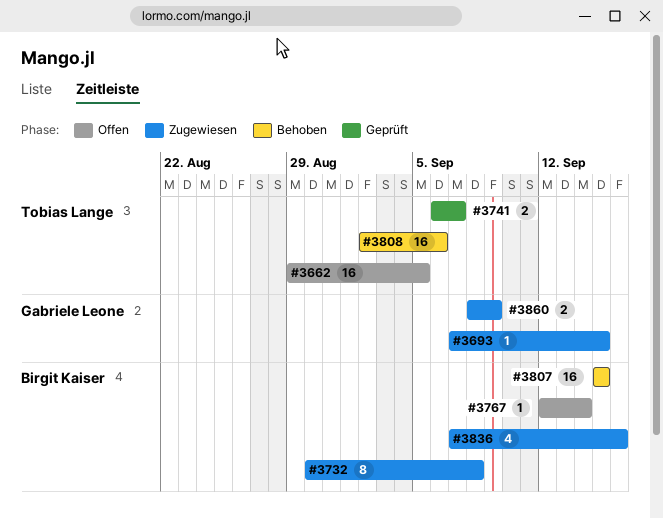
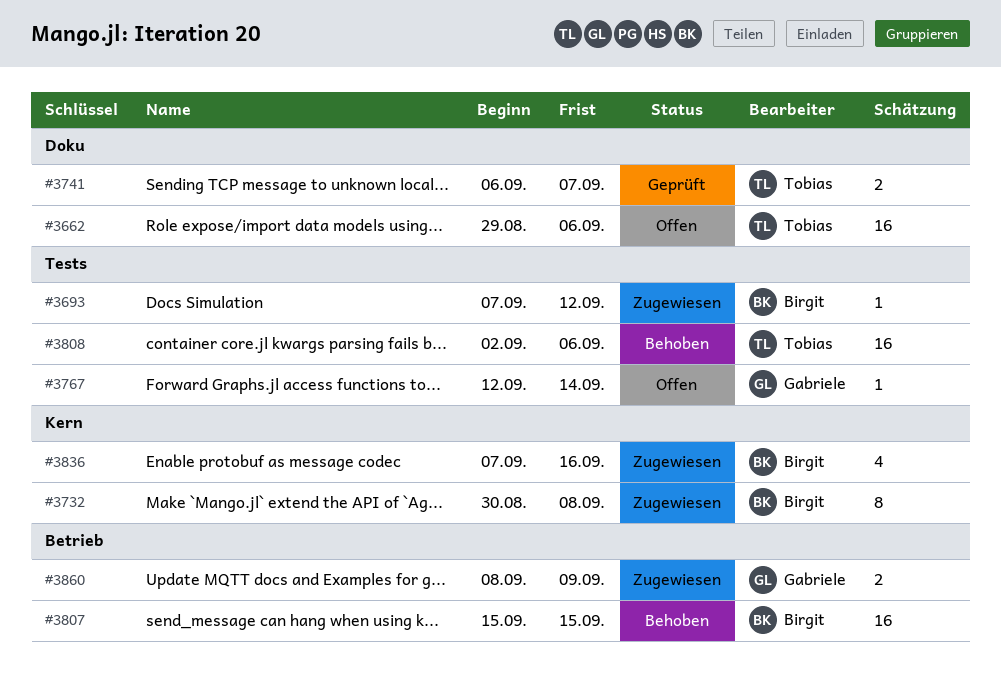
#3662, due: Sep 5 -> Sep 6
#3693, owner: Gabriele Leone -> Birgit Kaiser
#3693, due: Sep 15 -> Sep 12
#3767, owner: Birgit Kaiser -> Gabriele Leone

